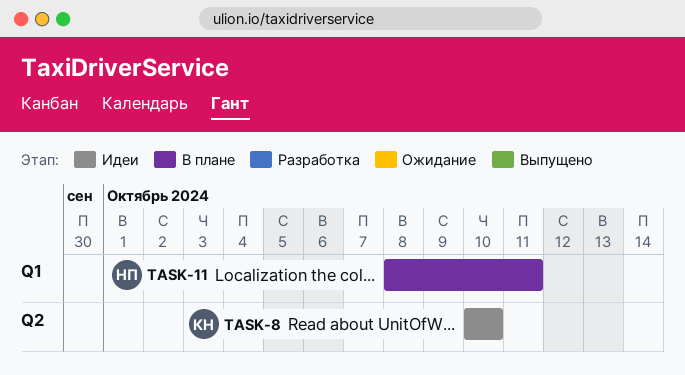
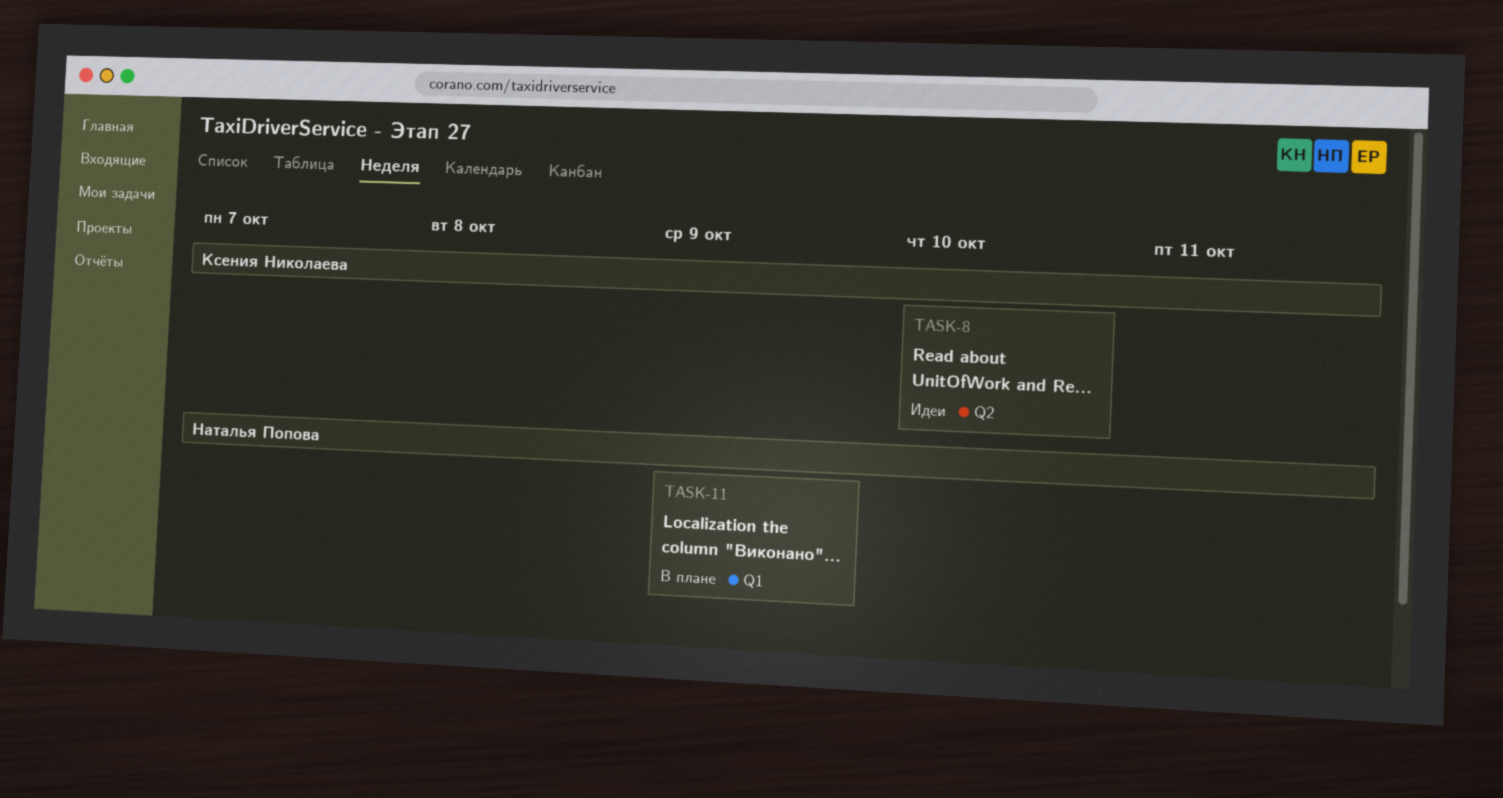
TASK-11, due: Oct 11 -> Oct 9

